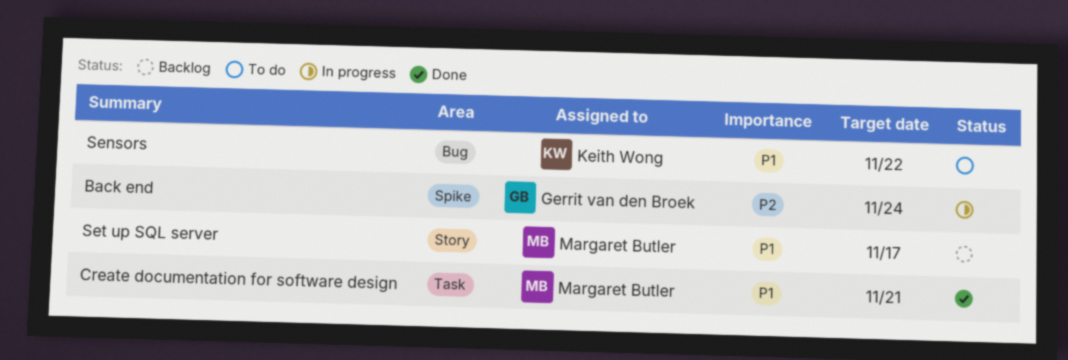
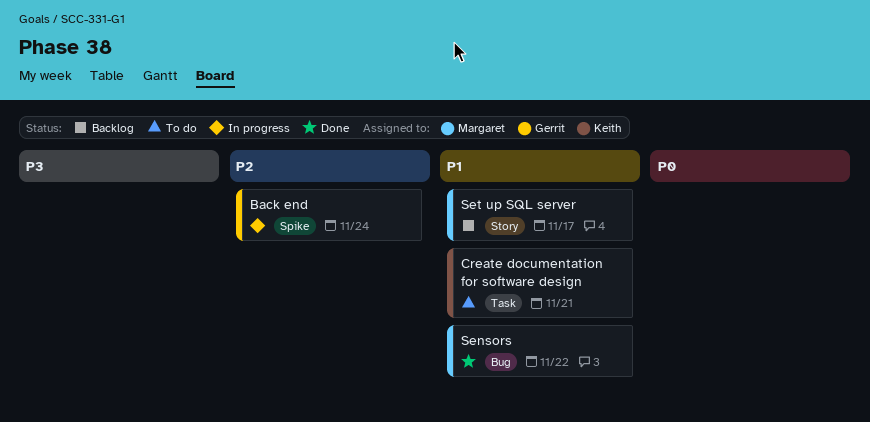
Create documentation for software design, status: Done -> To do
Create documentation for software design, owner: Margaret Butler -> Keith Wong
Sensors, status: To do -> Done
Sensors, owner: Keith Wong -> Margaret Butler

